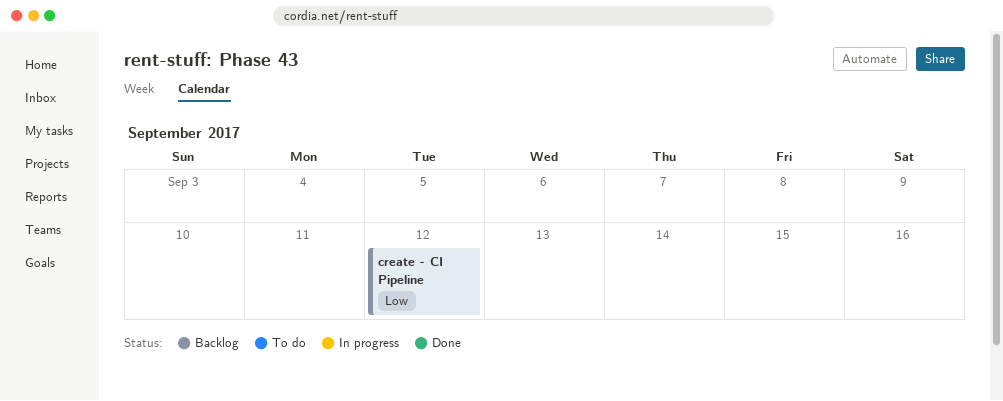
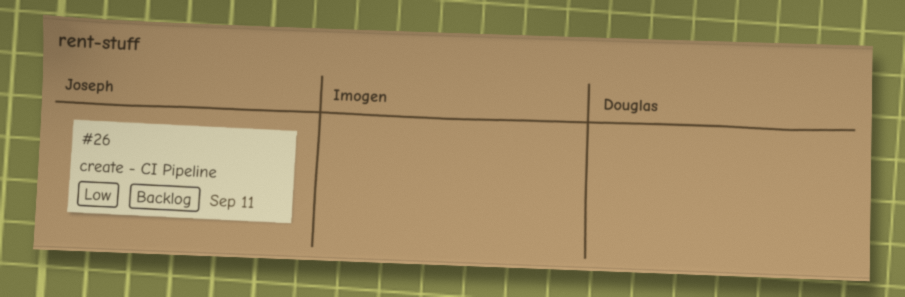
create - CI Pipeline, due: Sep 12 -> Sep 11

